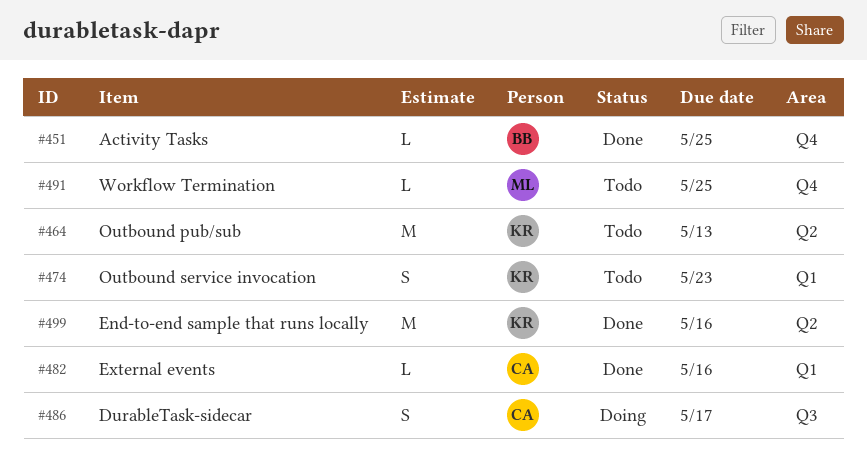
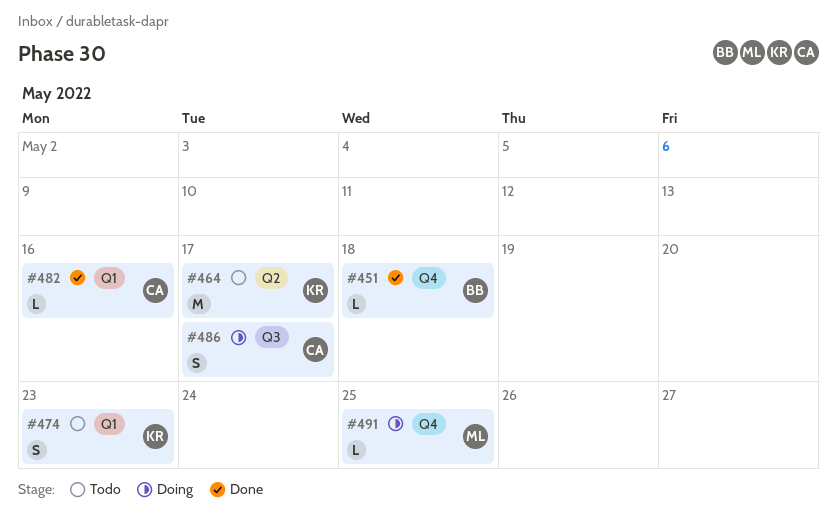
#451, due: May 25 -> May 18
#464, due: May 13 -> May 17
#491, status: Todo -> Doing
#499: present -> none

